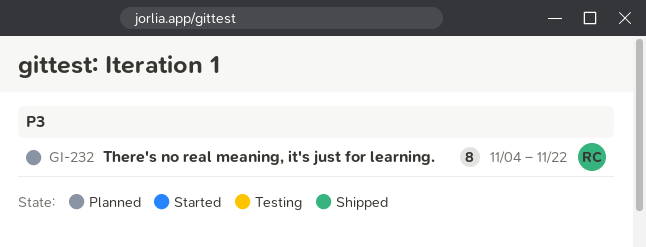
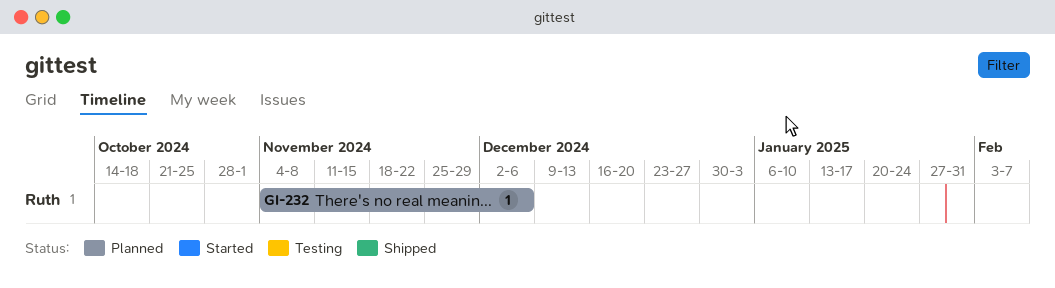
GI-232, estimate: 8 -> 1
GI-232, due: Nov 22 -> Dec 6

